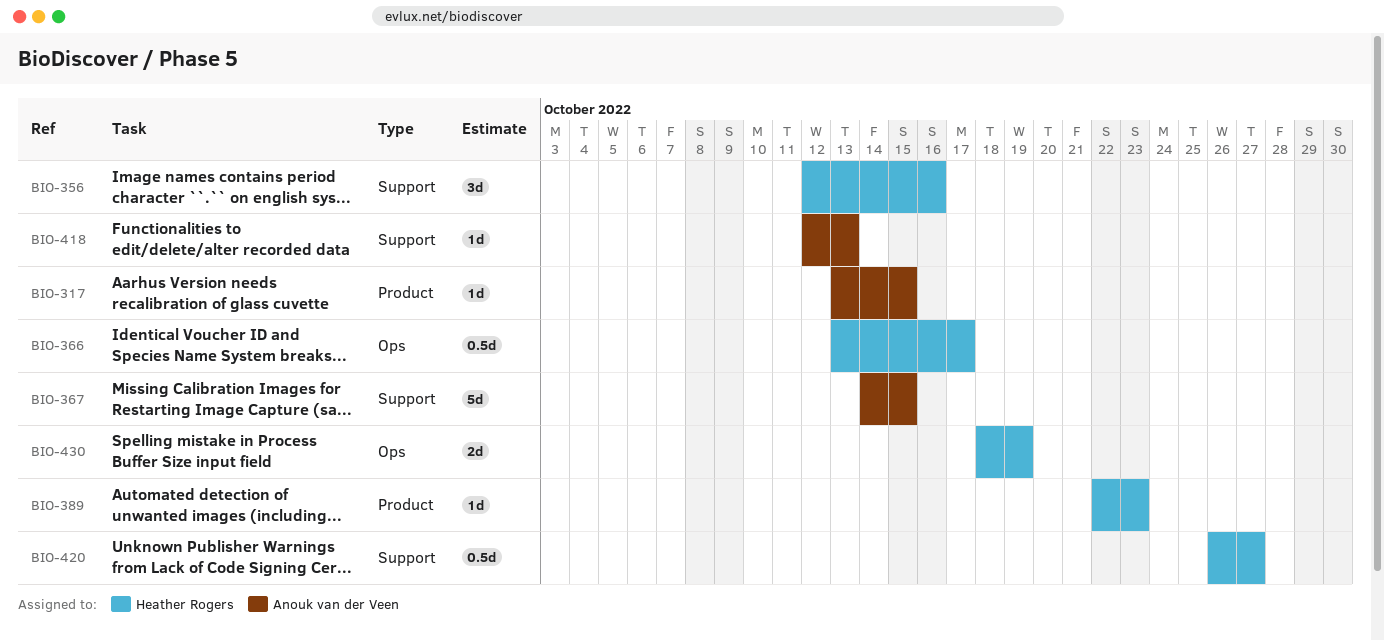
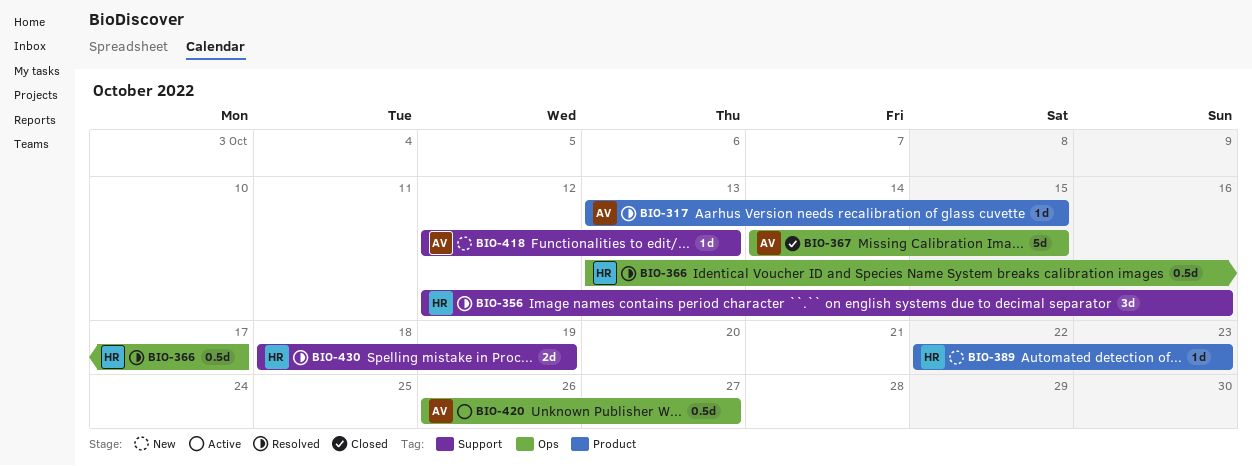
BIO-367, label: Support -> Ops
BIO-420, owner: Heather Rogers -> Anouk van der Veen
BIO-420, label: Support -> Ops
BIO-430, label: Ops -> Support

